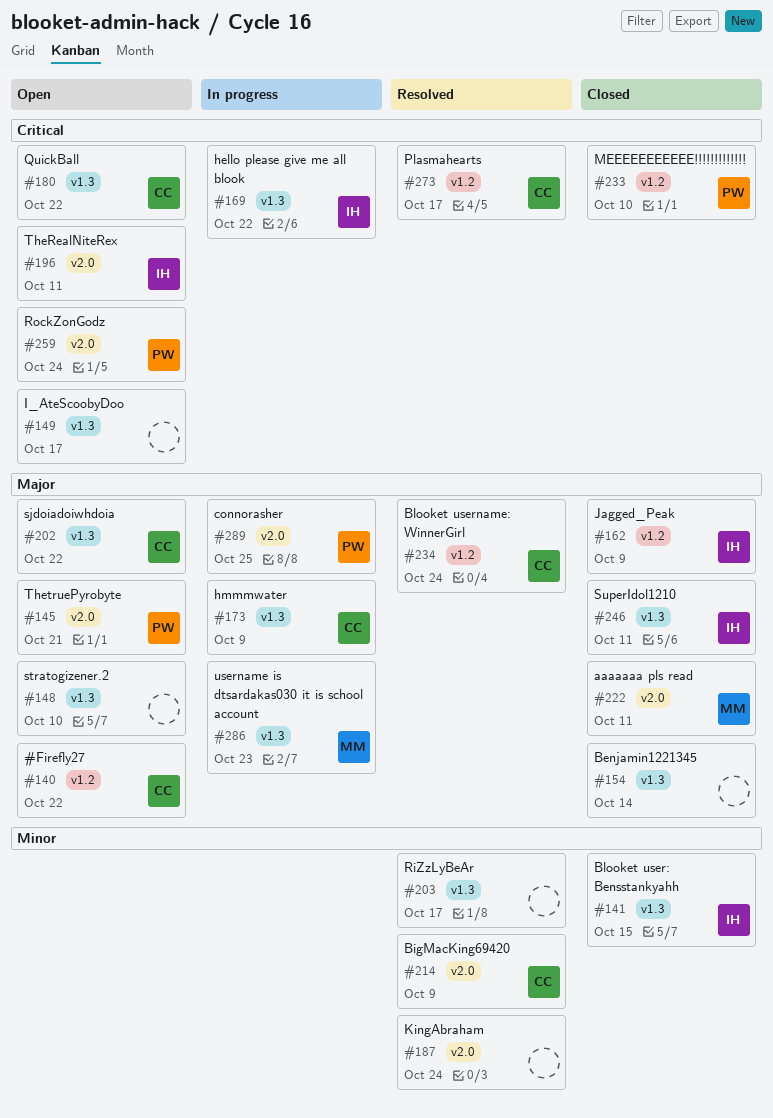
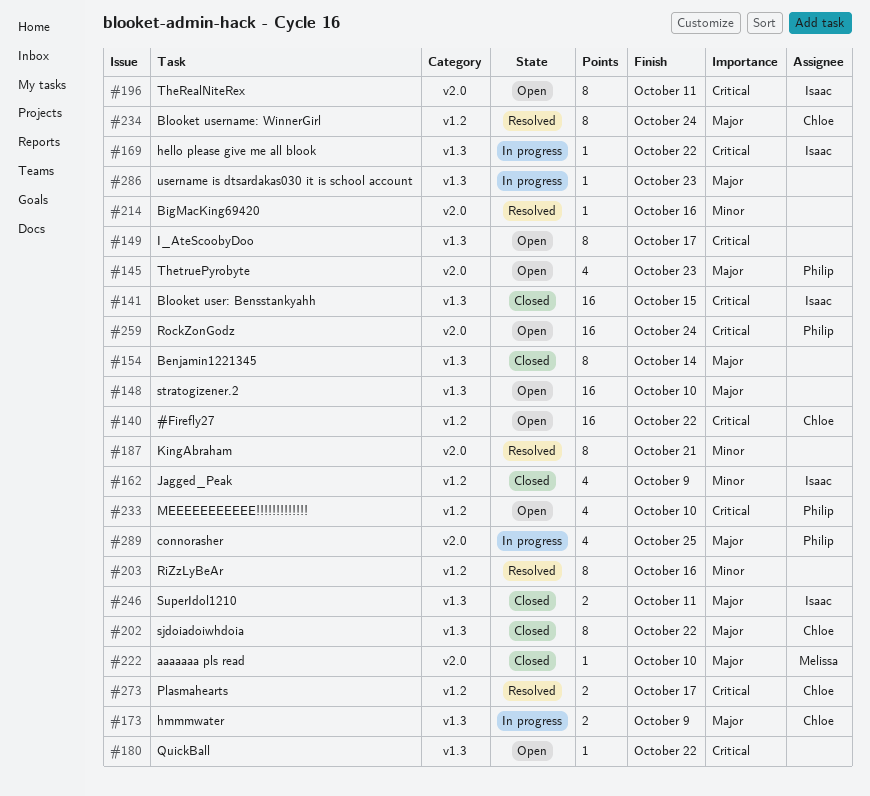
#140, priority: Major -> Critical
#141, priority: Minor -> Critical
#145, due: Oct 21 -> Oct 23
#162, priority: Major -> Minor
#180, owner: Chloe -> none
#187, due: Oct 24 -> Oct 21
#202, status: Open -> Closed
#203, label: v1.3 -> v1.2
#203, due: Oct 17 -> Oct 16
#214, owner: Chloe -> none
#214, due: Oct 9 -> Oct 16
#222, due: Oct 11 -> Oct 10
#233, status: Closed -> Open
#286, owner: Melissa -> none

